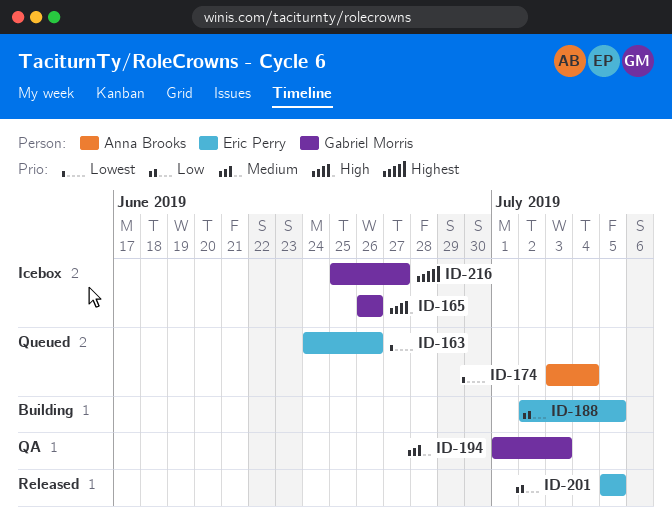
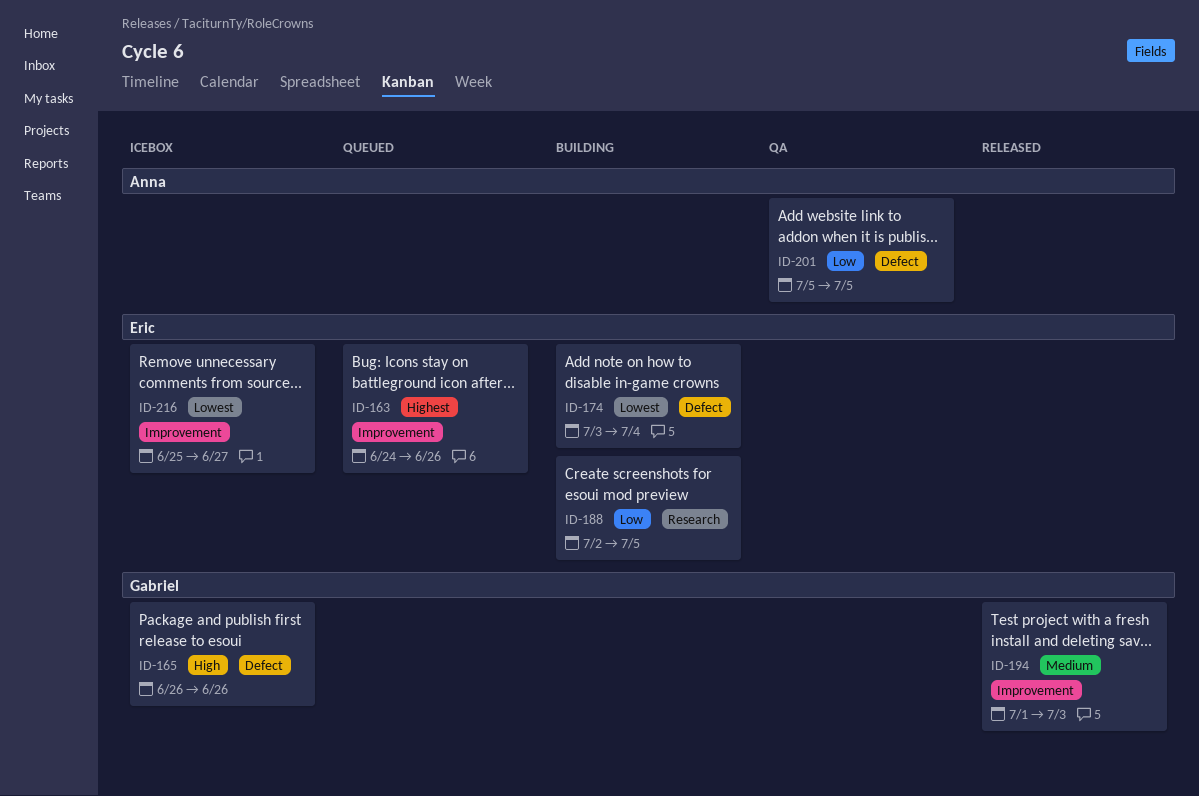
ID-163, priority: Lowest -> Highest
ID-174, status: Queued -> Building
ID-174, owner: Anna Brooks -> Eric Perry
ID-194, status: QA -> Released
ID-201, status: Released -> QA
ID-201, owner: Eric Perry -> Anna Brooks
ID-216, owner: Gabriel Morris -> Eric Perry
ID-216, priority: Highest -> Lowest

